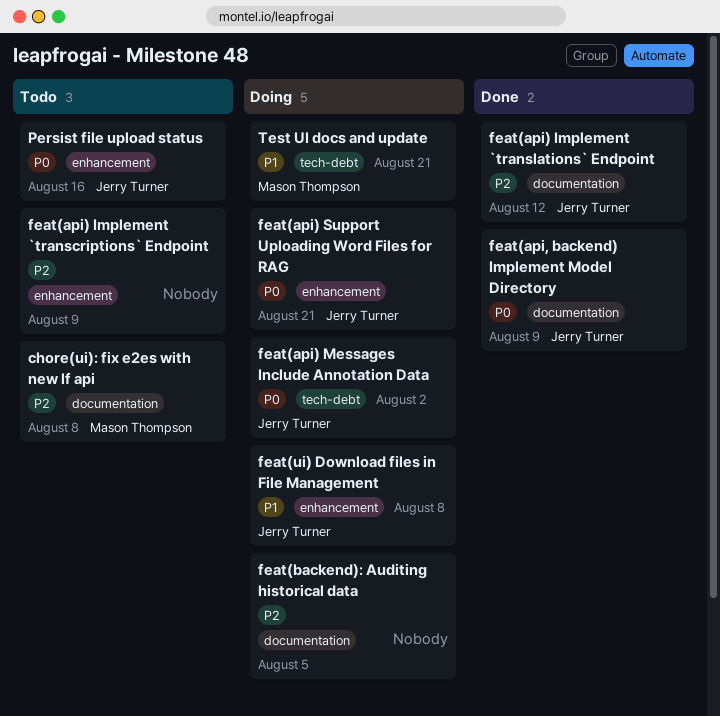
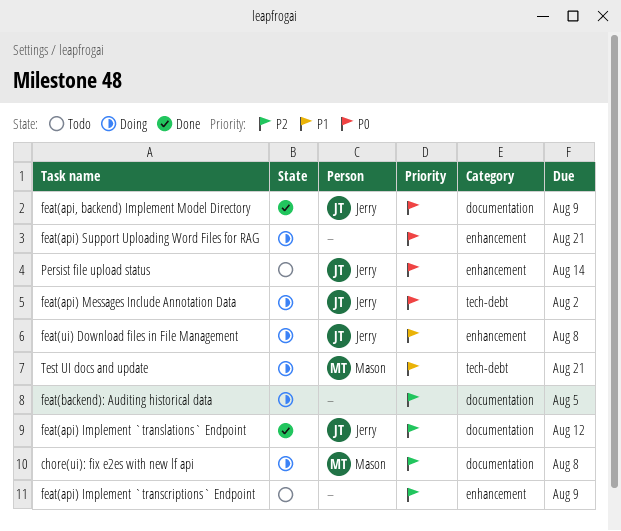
chore(ui): fix e2es with new lf api, status: Todo -> Doing
feat(api) Support Uploading Word Files for RAG, owner: Jerry Turner -> none
Persist file upload status, due: Aug 16 -> Aug 14

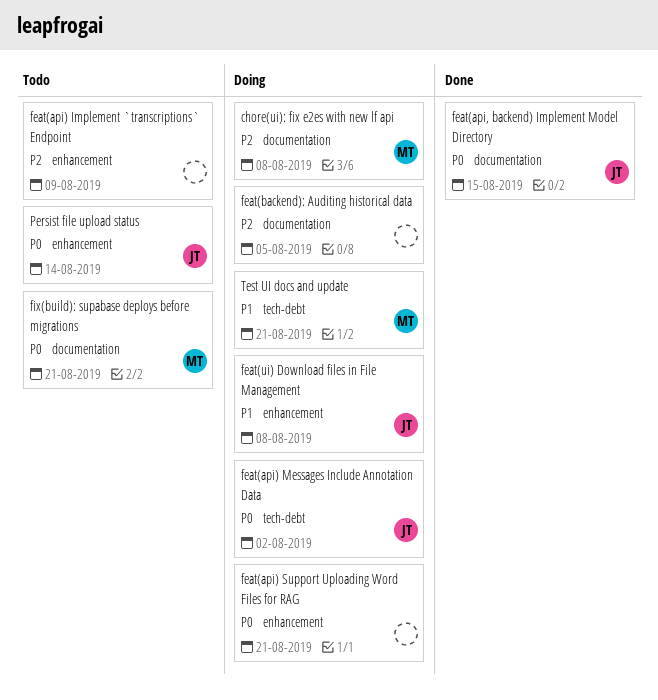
feat(api) Implement `translations` Endpoint: present -> none
feat(api, backend) Implement Model Directory, due: Aug 9 -> Aug 15
fix(build): supabase deploys before migrations: none -> present

